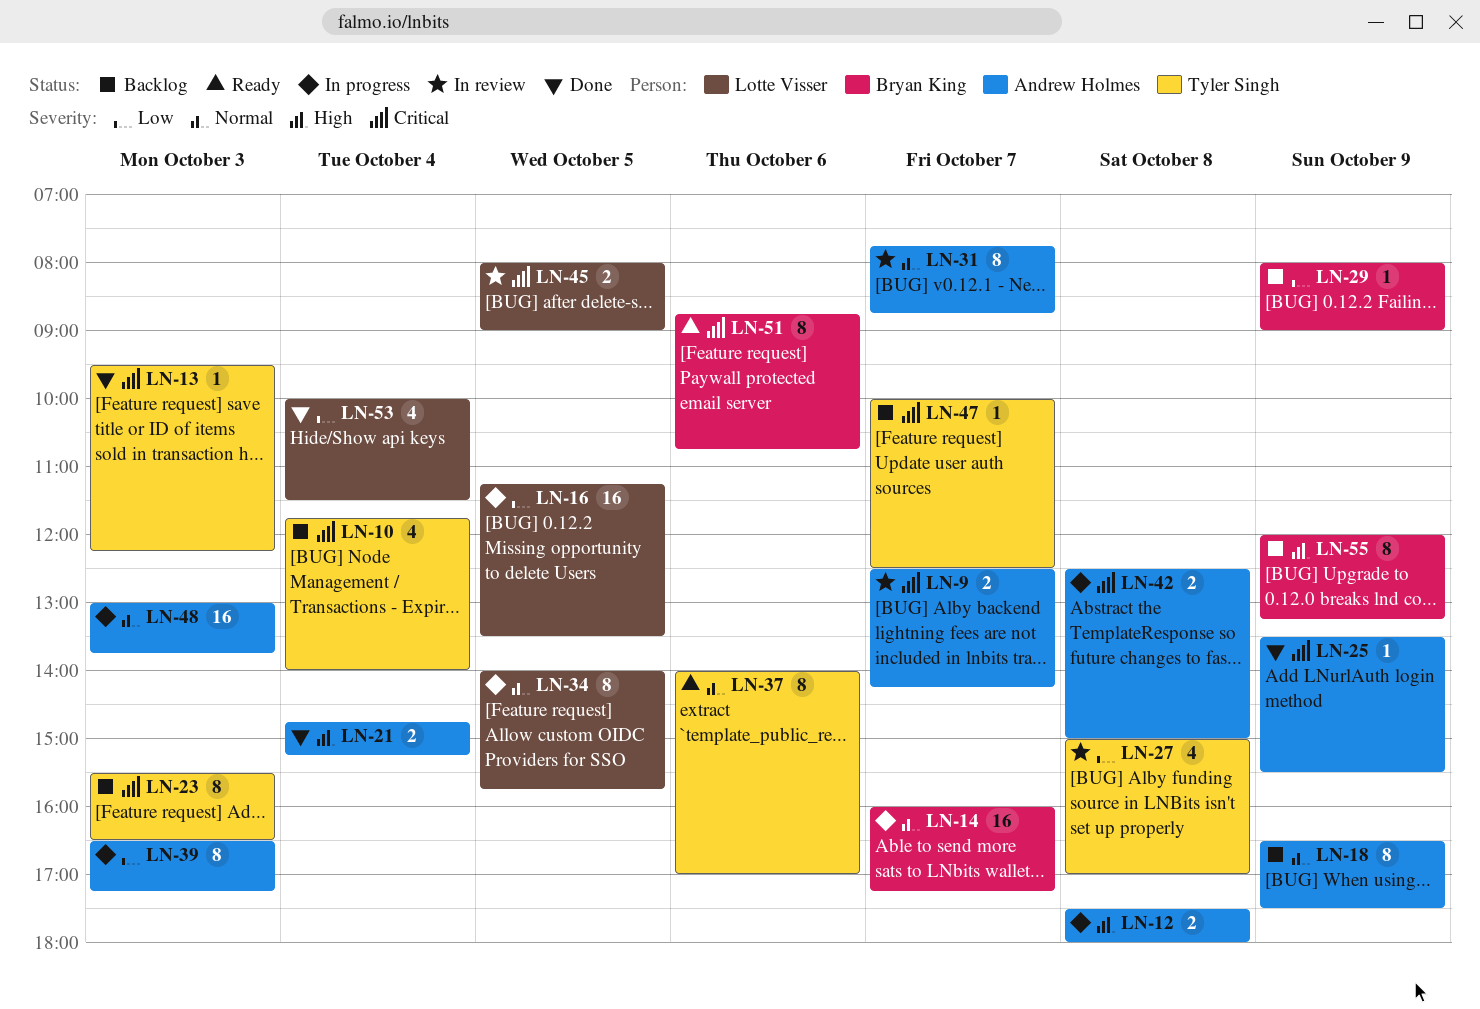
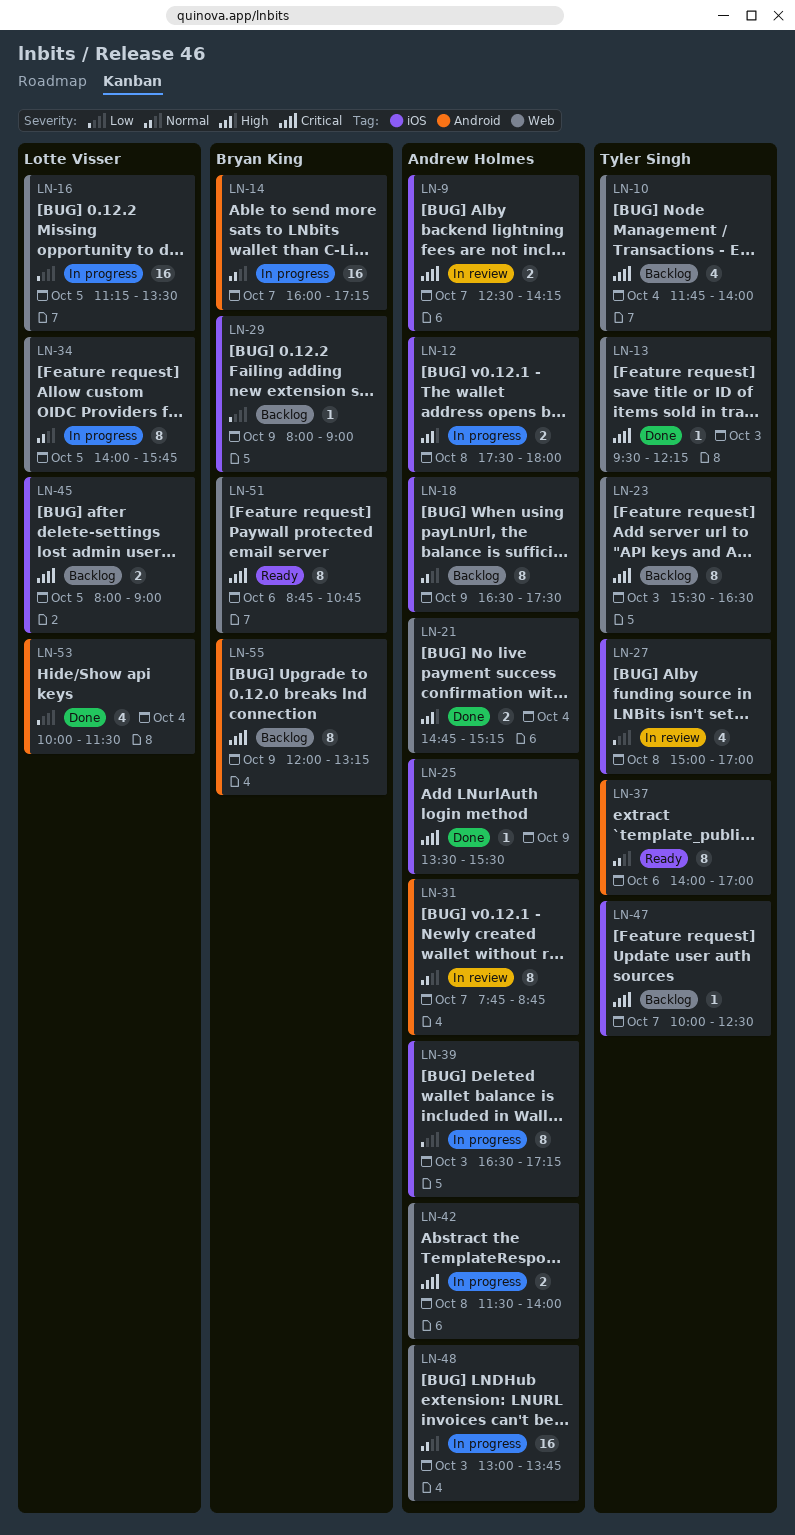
LN-42, begins: 12:30 -> 11:30
LN-42, ends: 15:00 -> 14:00
LN-45, status: In review -> Backlog
LN-55, priority: High -> Critical

